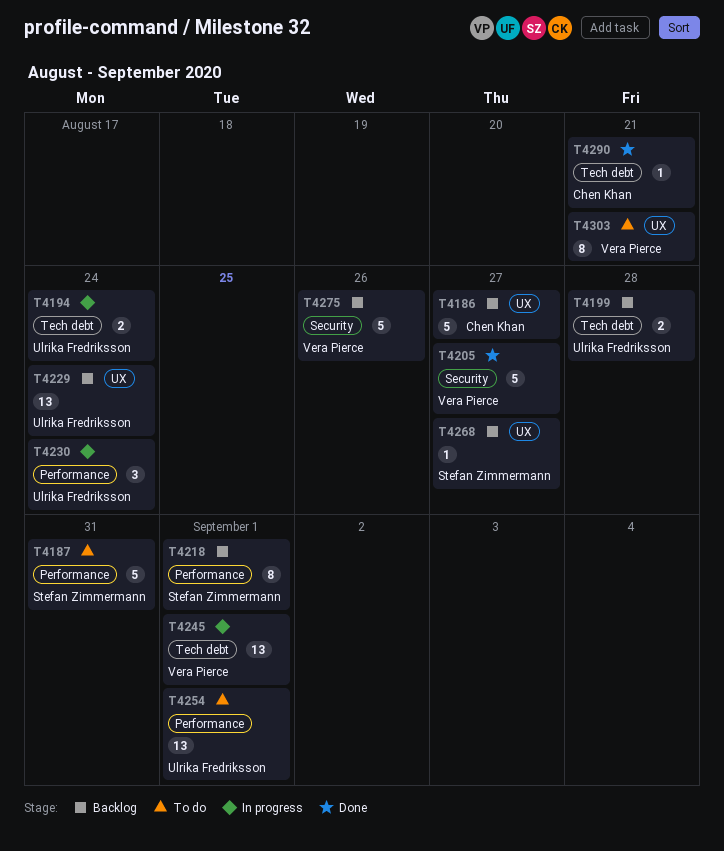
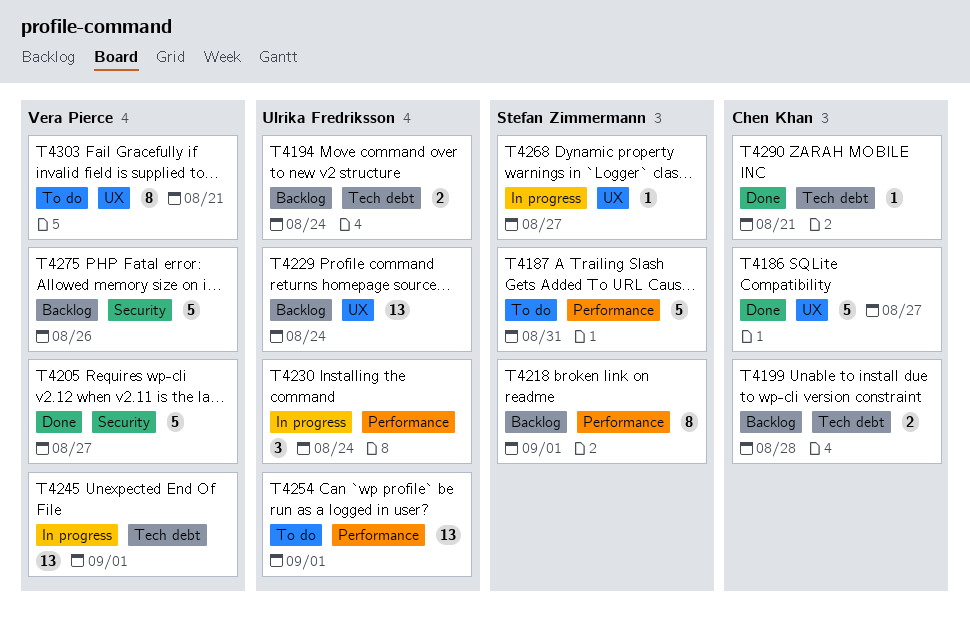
T4186, status: Backlog -> Done
T4194, status: In progress -> Backlog
T4199, owner: Ulrika Fredriksson -> Chen Khan
T4268, status: Backlog -> In progress

